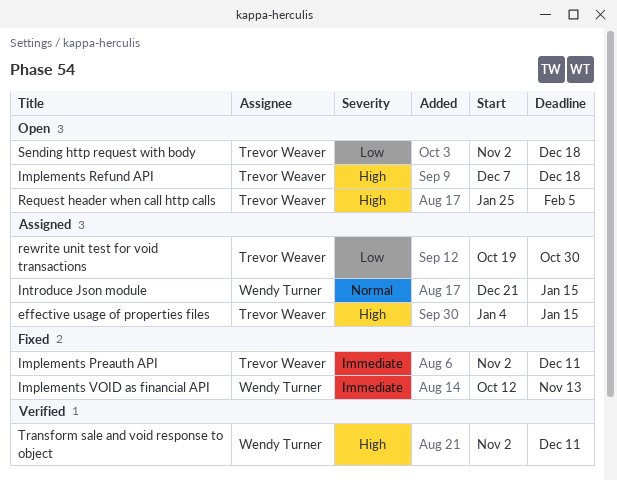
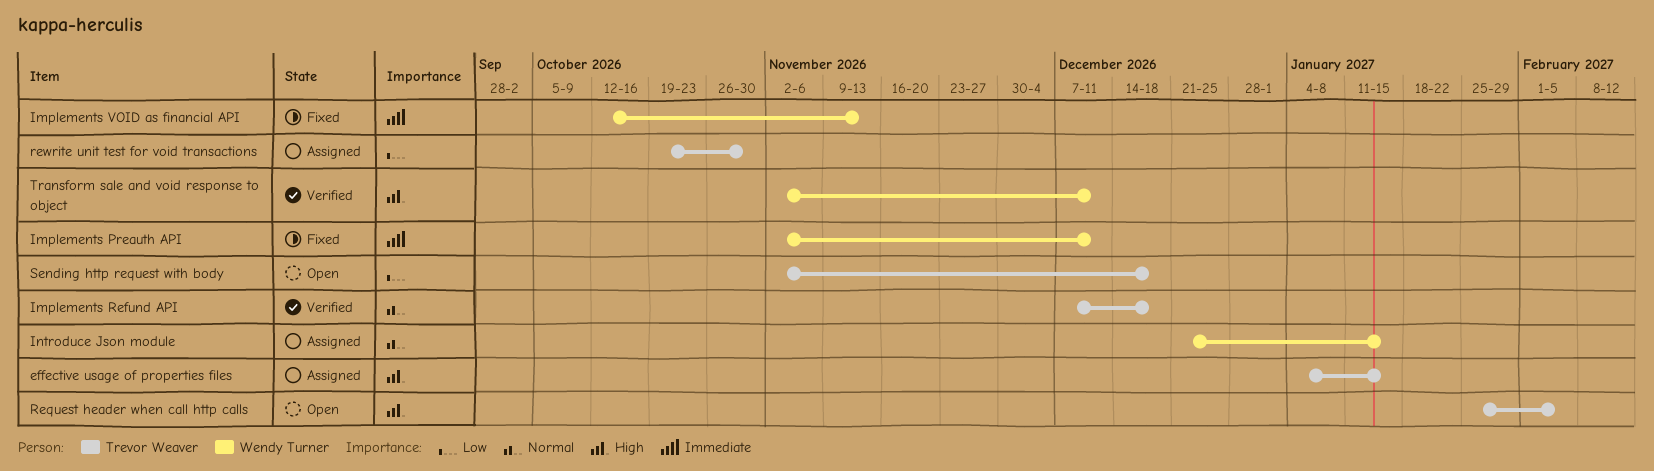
Implements Preauth API, owner: Trevor Weaver -> Wendy Turner
Implements Refund API, status: Open -> Verified
Implements Refund API, priority: High -> Normal

